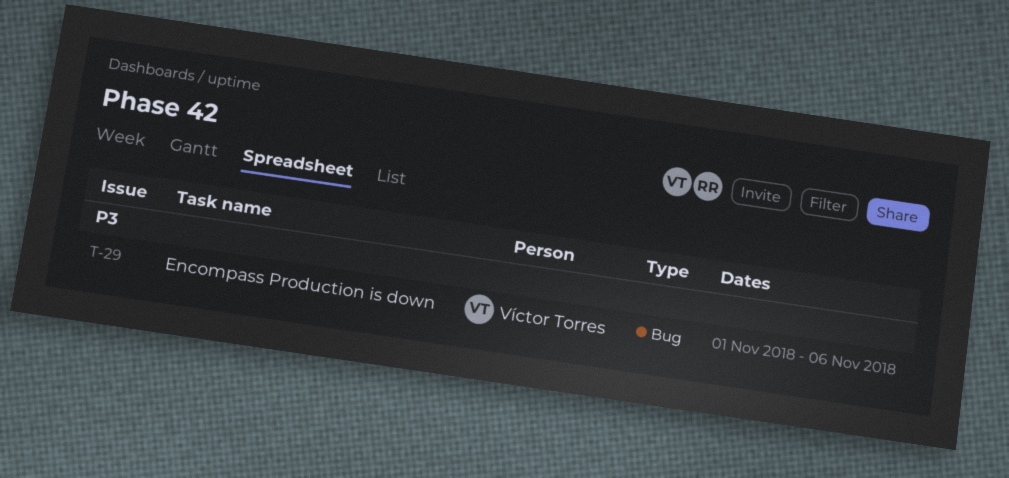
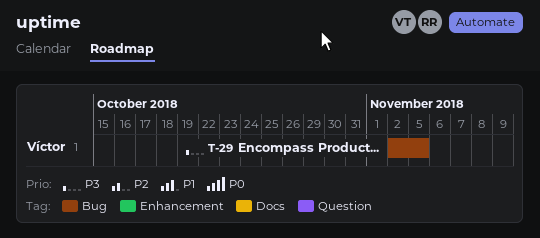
T-29, start: Nov 1 -> Nov 2
T-29, due: Nov 6 -> Nov 5

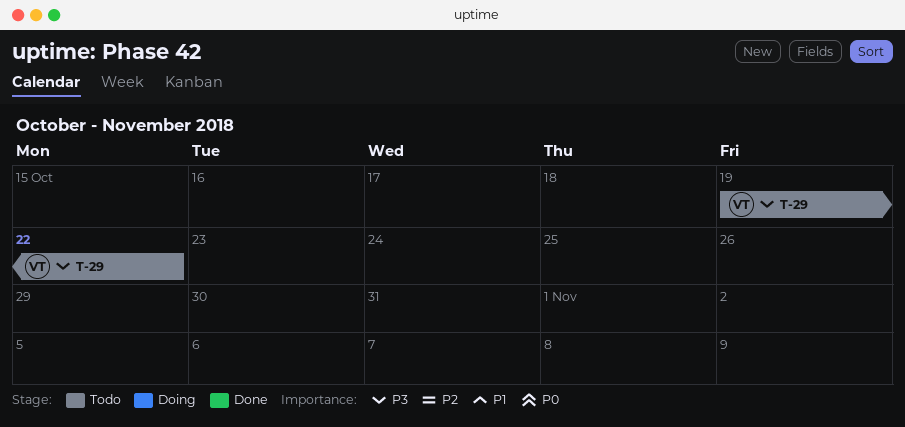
T-29, start: Nov 2 -> Oct 19
T-29, due: Nov 5 -> Oct 22

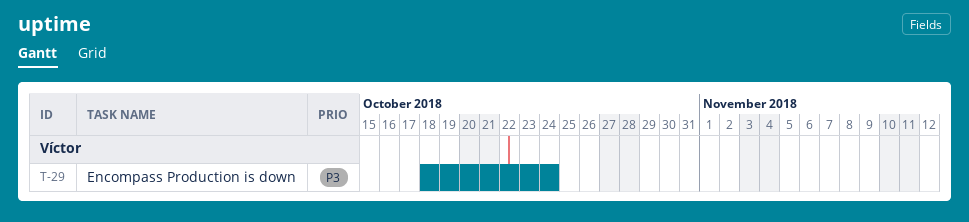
T-29, start: Oct 19 -> Oct 18
T-29, due: Oct 22 -> Oct 24

